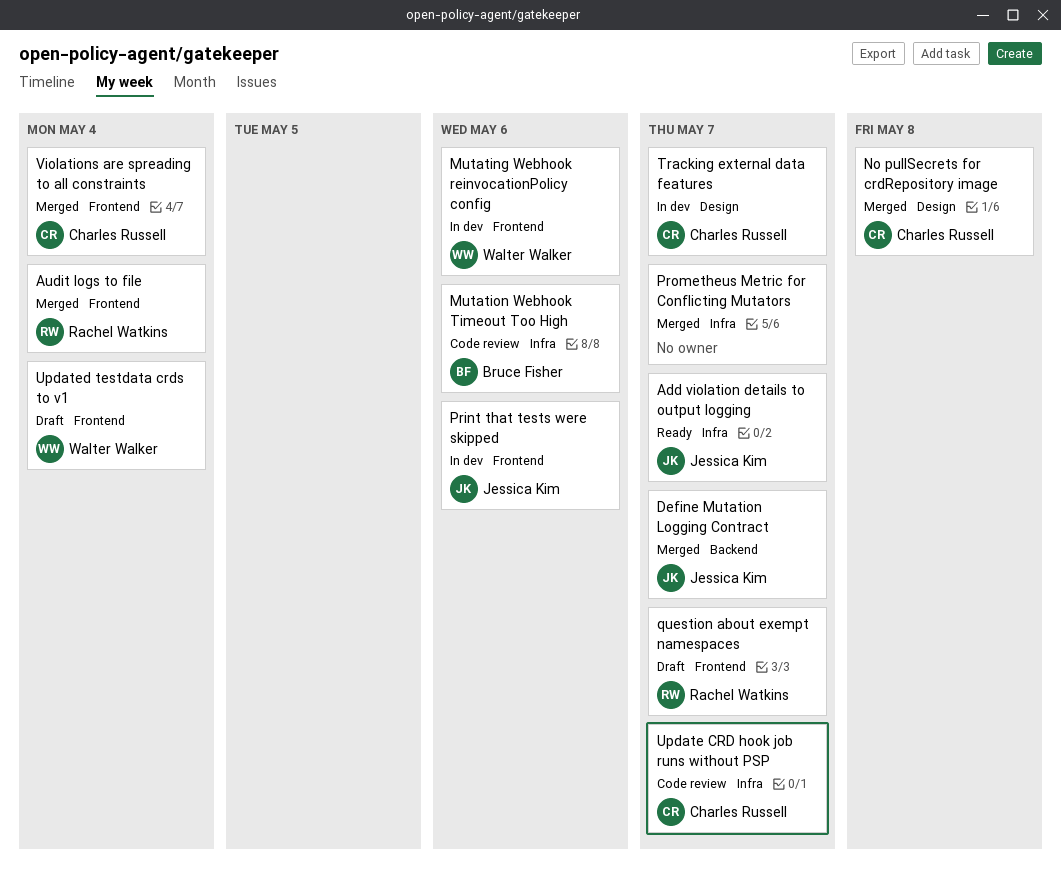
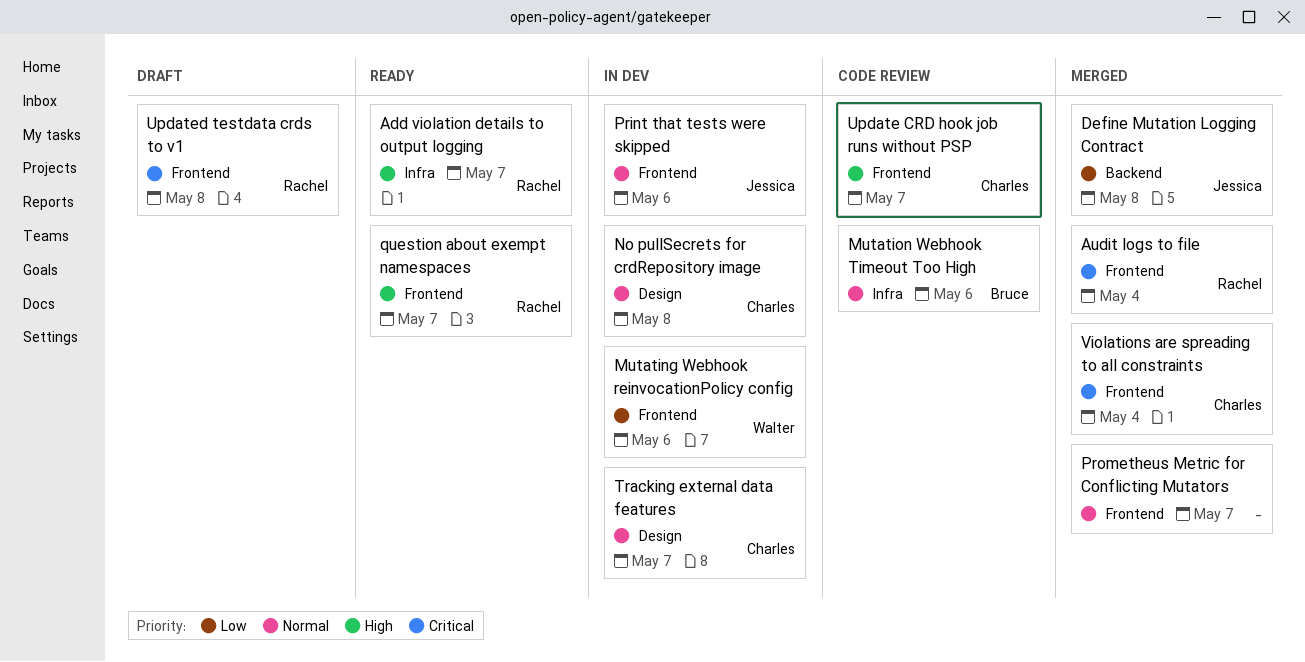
Add violation details to output logging, owner: Jessica Kim -> Rachel Watkins
Define Mutation Logging Contract, due: May 7 -> May 8
No pullSecrets for crdRepository image, status: Merged -> In dev
Prometheus Metric for Conflicting Mutators, label: Infra -> Frontend
question about exempt namespaces, status: Draft -> Ready
Update CRD hook job runs without PSP, label: Infra -> Frontend
Updated testdata crds to v1, owner: Walter Walker -> Rachel Watkins
Updated testdata crds to v1, due: May 4 -> May 8

